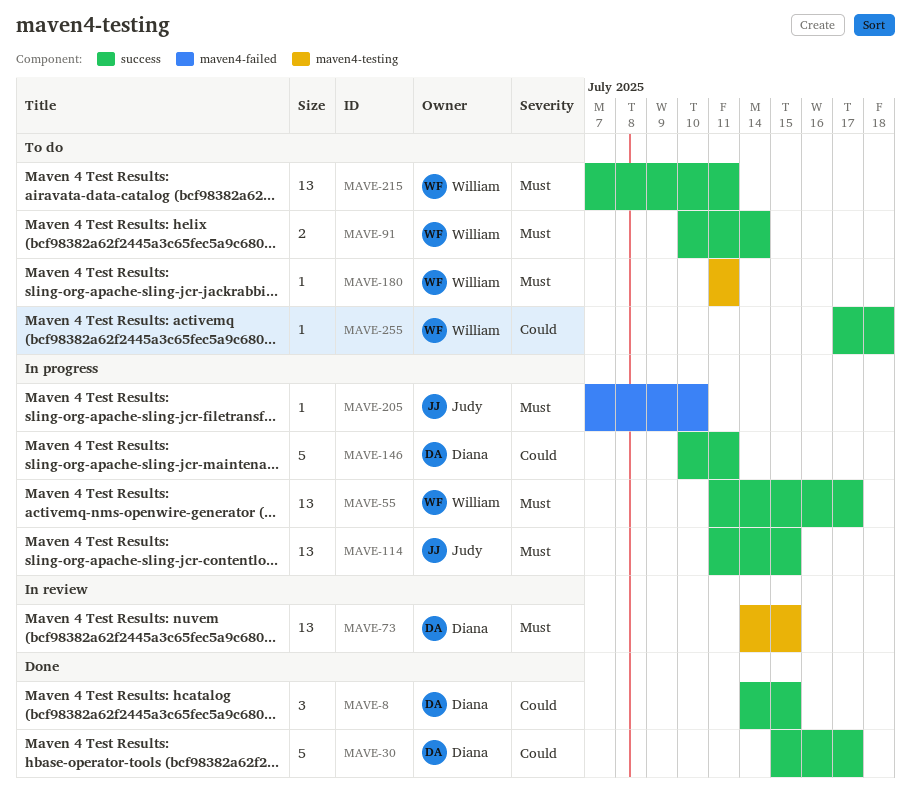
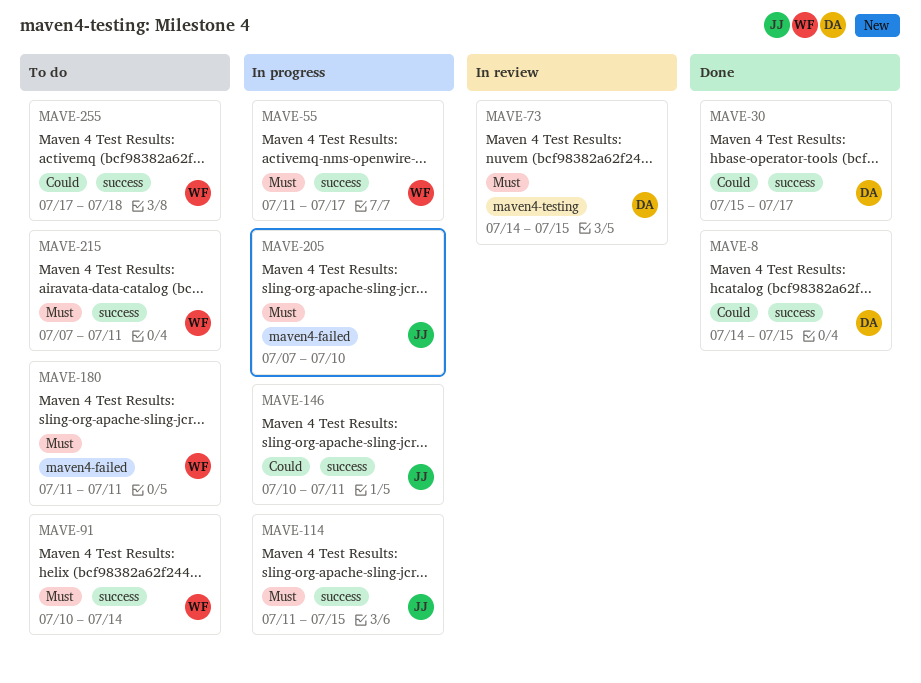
MAVE-146, owner: Diana -> Judy
MAVE-180, label: maven4-testing -> maven4-failed

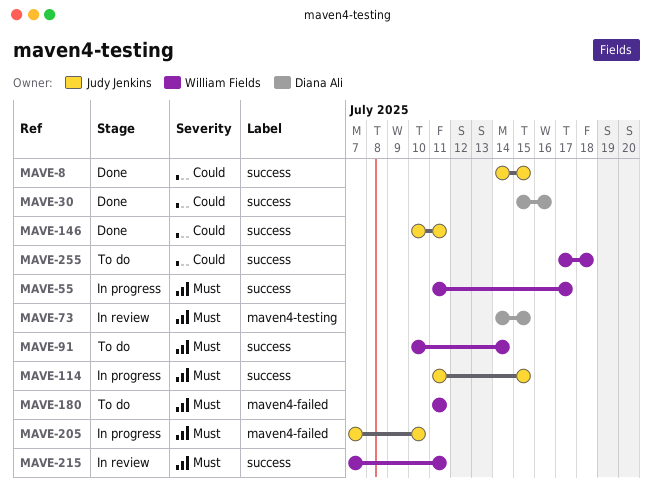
MAVE-8, owner: Diana Ali -> Judy Jenkins
MAVE-30, due: Jul 17 -> Jul 16
MAVE-146, status: In progress -> Done
MAVE-215, status: To do -> In review

